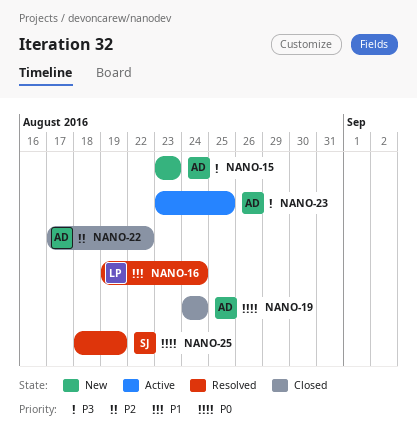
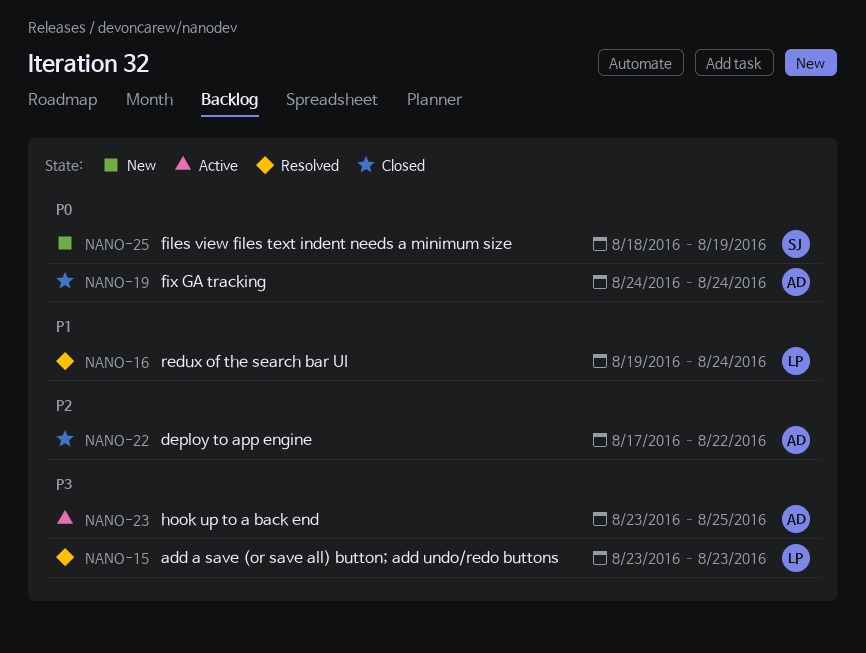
NANO-15, status: New -> Resolved
NANO-15, owner: AD -> LP
NANO-25, status: Resolved -> New

